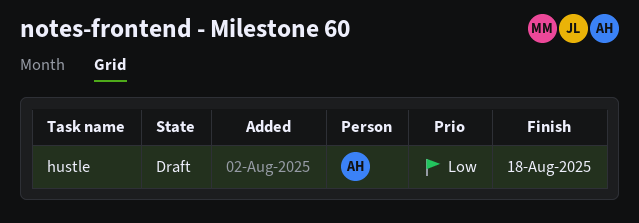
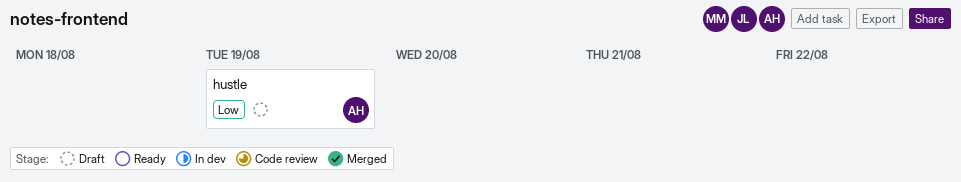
hustle, due: Aug 18 -> Aug 19

